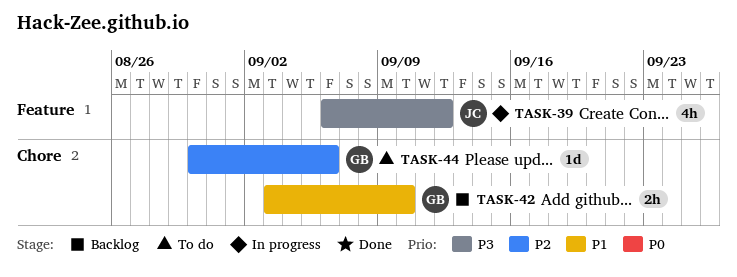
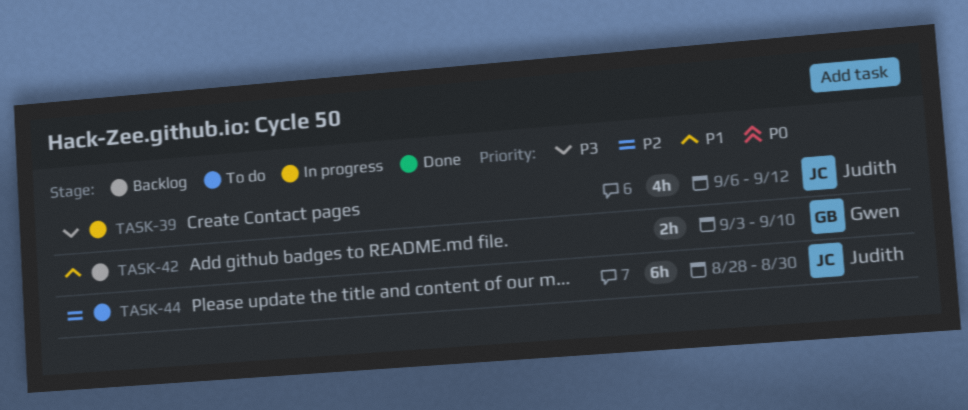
TASK-44, owner: Gwen -> Judith
TASK-44, estimate: 1d -> 6h
TASK-44, start: Aug 30 -> Aug 28
TASK-44, due: Sep 6 -> Aug 30

